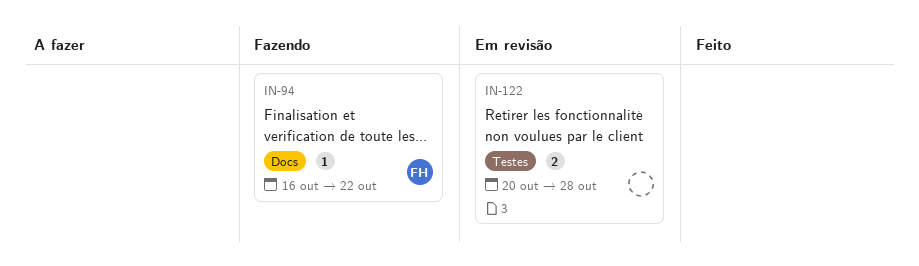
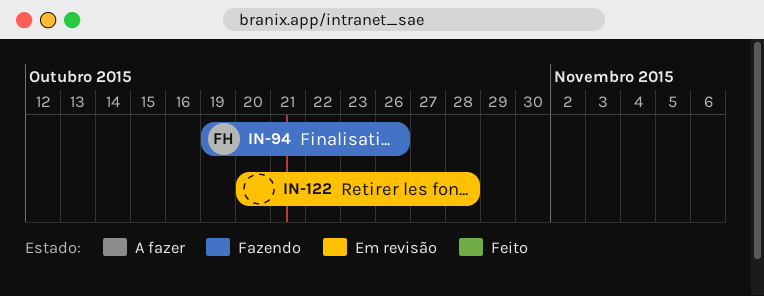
IN-94, start: Oct 16 -> Oct 19
IN-94, due: Oct 22 -> Oct 26

